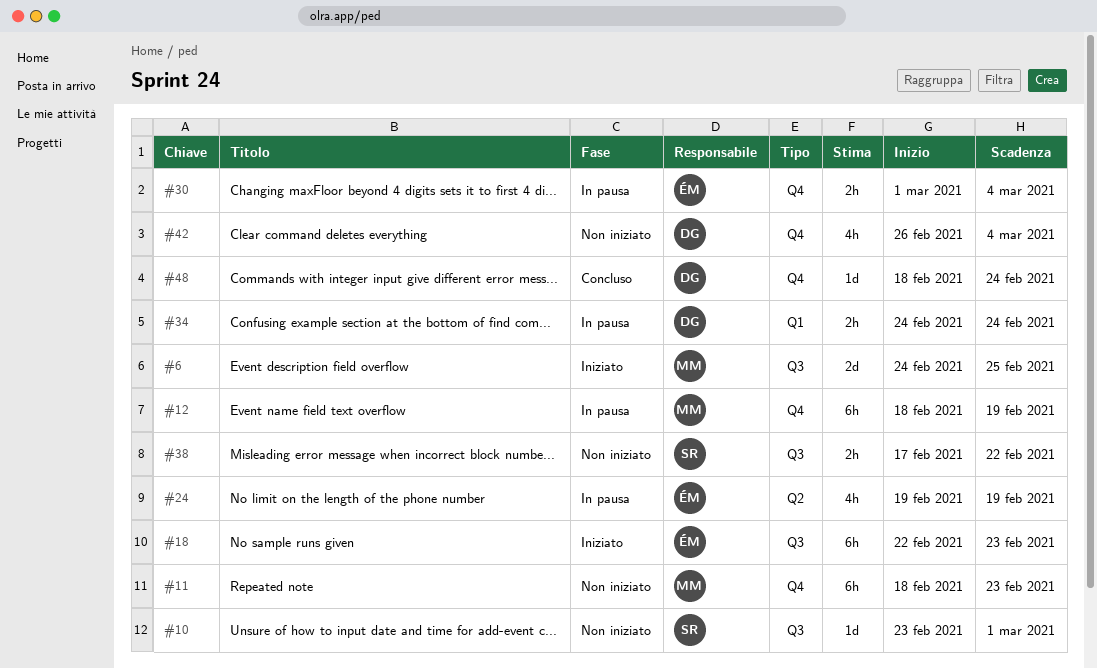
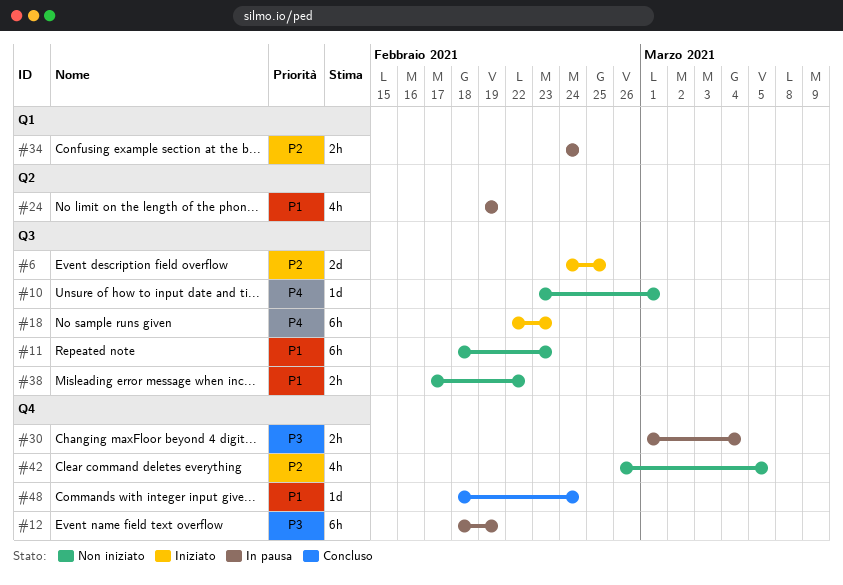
#11, label: Q4 -> Q3
#42, due: Mar 4 -> Mar 5

